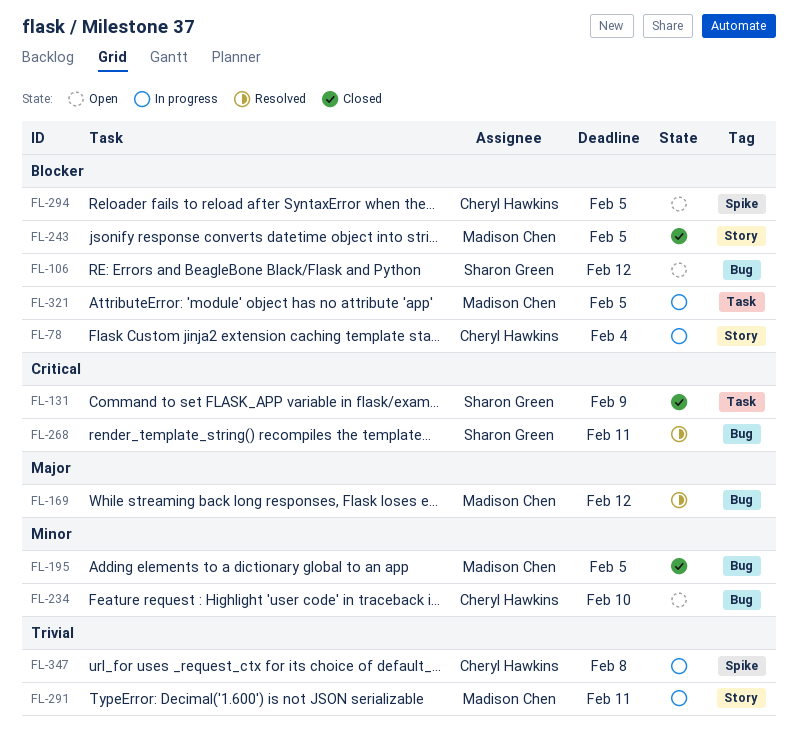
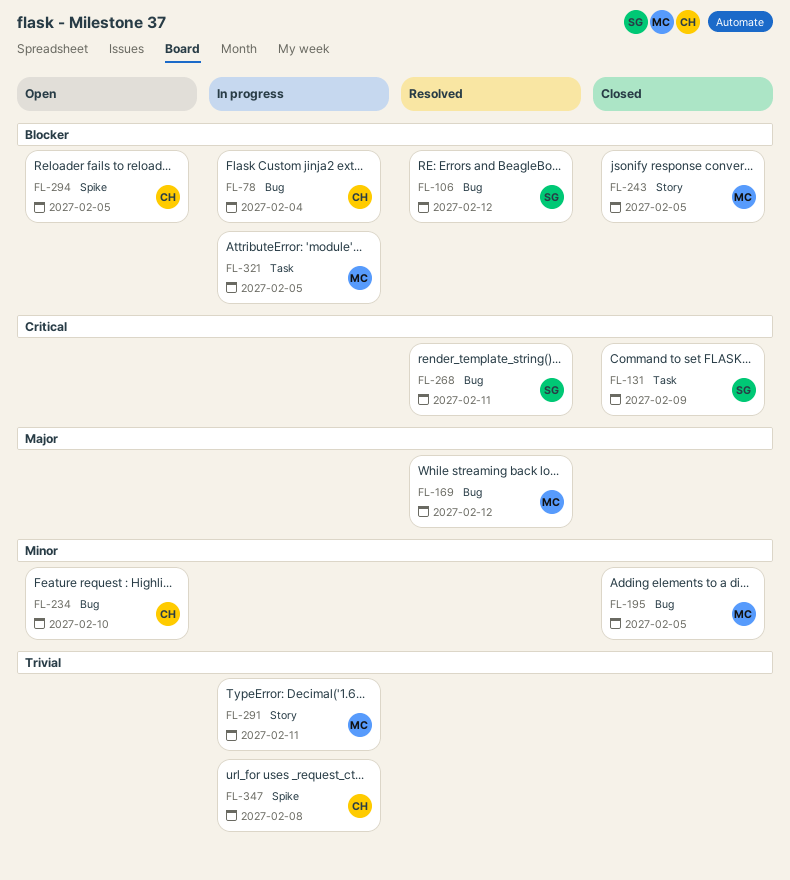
FL-78, label: Story -> Bug
FL-106, status: Open -> Resolved

